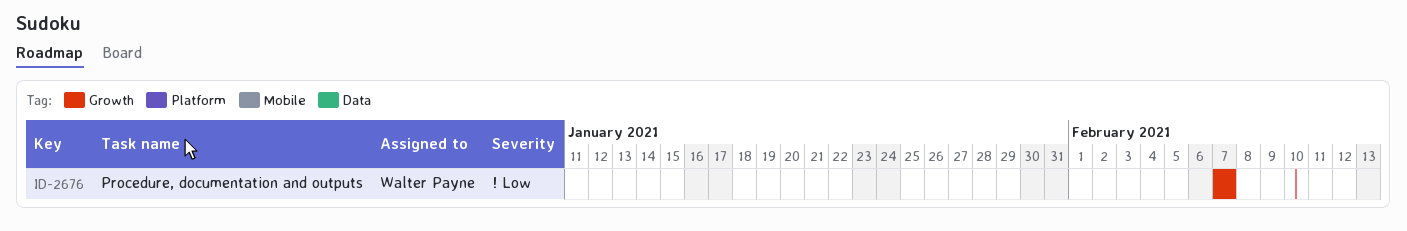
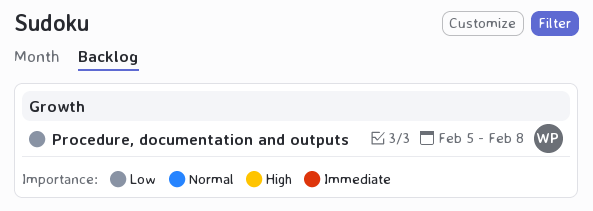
Procedure, documentation and outputs, start: Feb 7 -> Feb 5
Procedure, documentation and outputs, due: Feb 7 -> Feb 8

